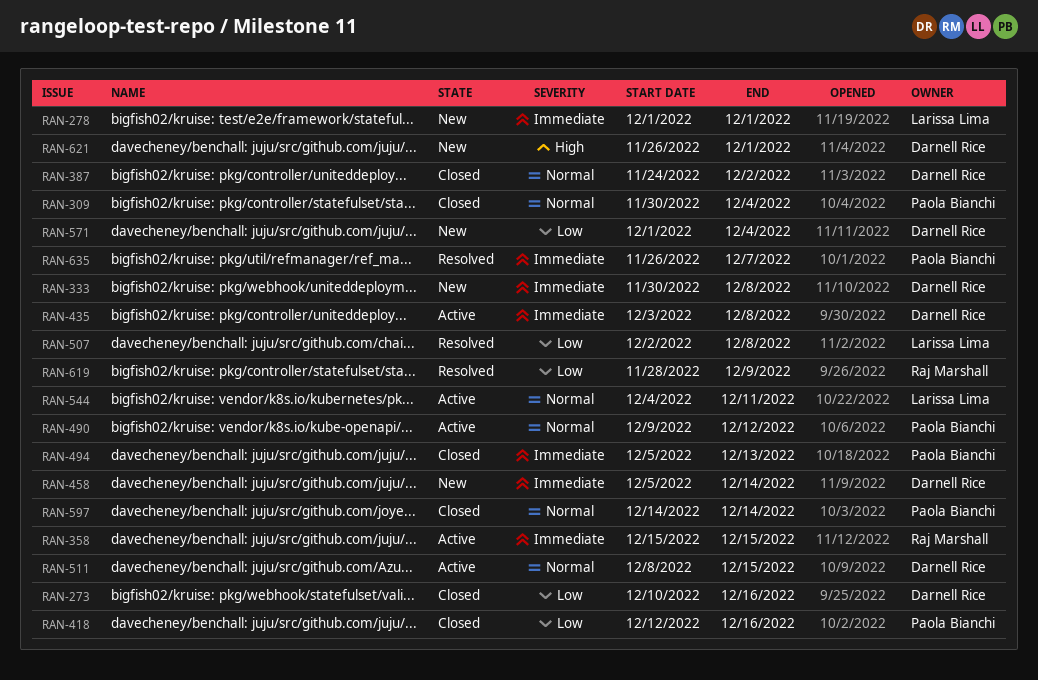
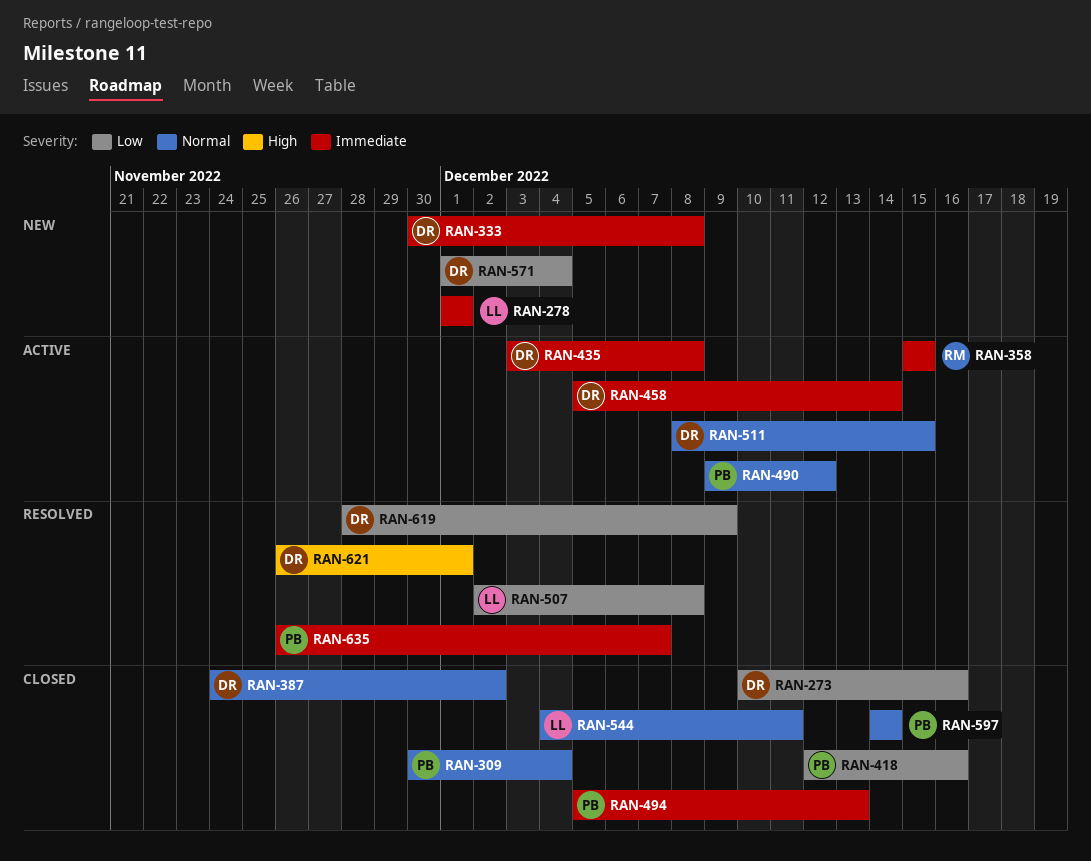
RAN-458, status: New -> Active
RAN-544, status: Active -> Closed
RAN-619, owner: Raj Marshall -> Darnell Rice
RAN-621, status: New -> Resolved

